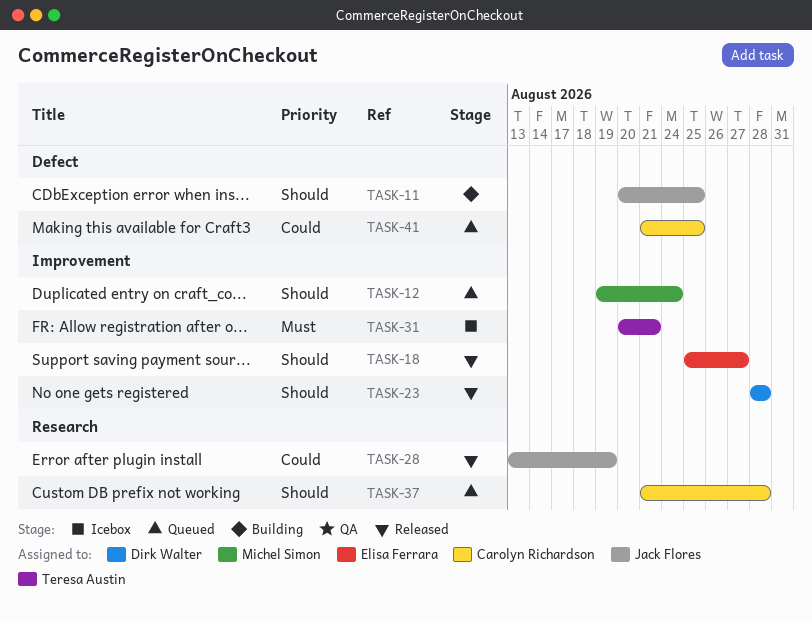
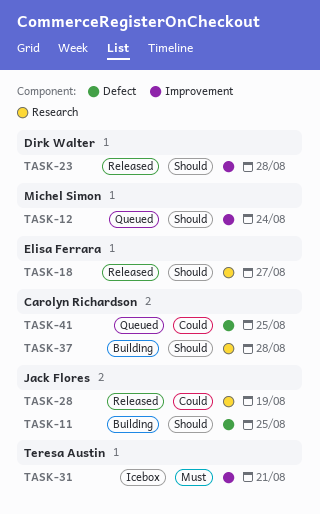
TASK-18, label: Improvement -> Research
TASK-37, status: Queued -> Building

